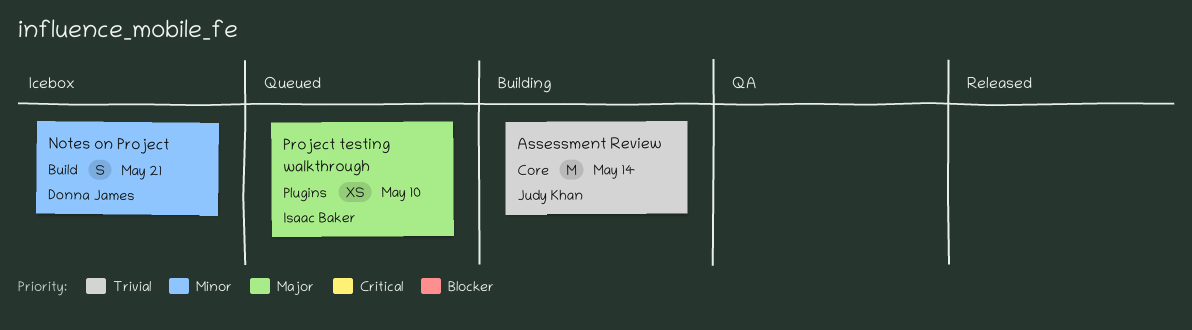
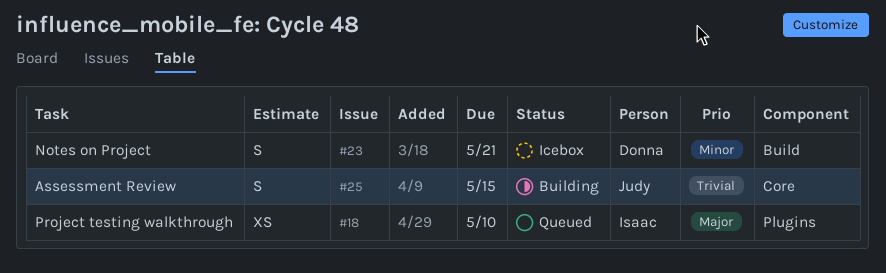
Assessment Review, estimate: M -> S
Assessment Review, due: May 14 -> May 15

